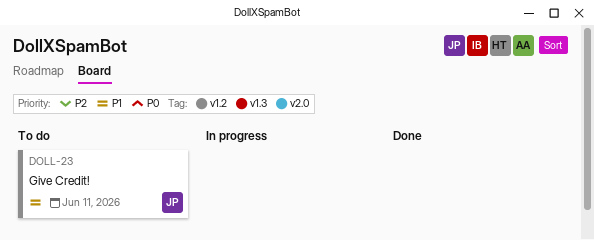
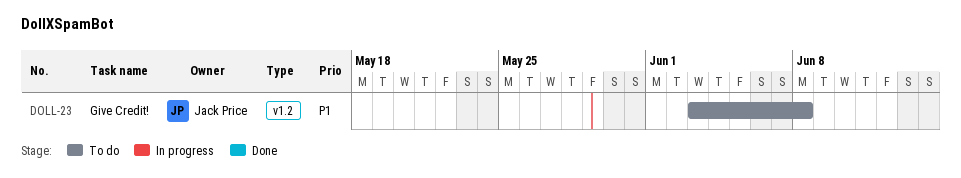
DOLL-23, due: Jun 11 -> Jun 8

